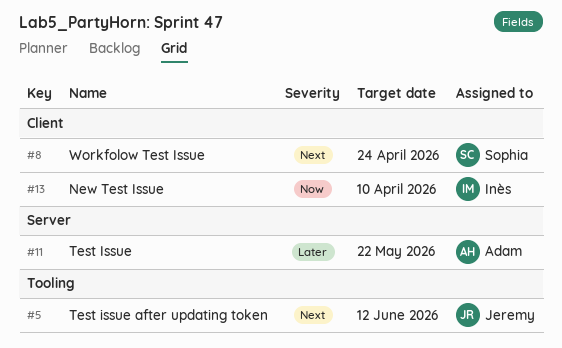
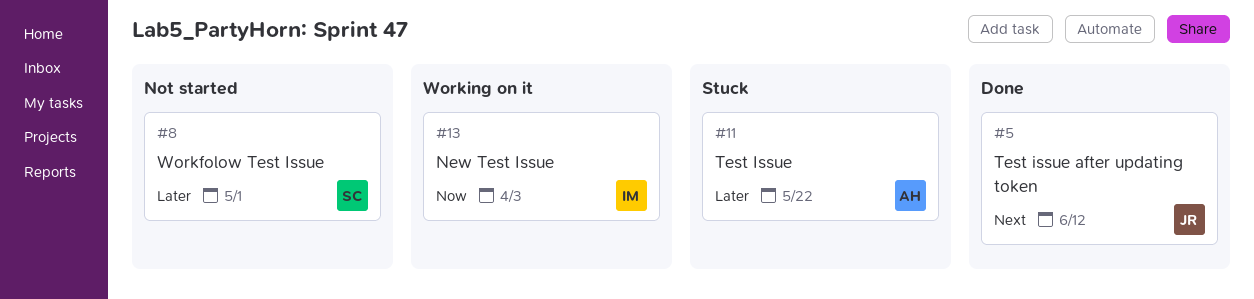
#8, priority: Next -> Later
#8, due: Apr 24 -> May 1
#13, due: Apr 10 -> Apr 3

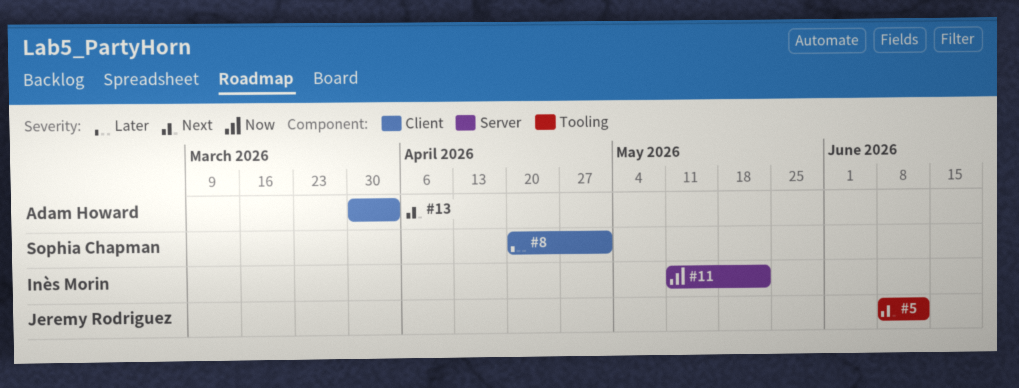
#11, owner: Adam Howard -> Inès Morin
#11, priority: Later -> Now
#13, owner: Inès Morin -> Adam Howard
#13, priority: Now -> Next

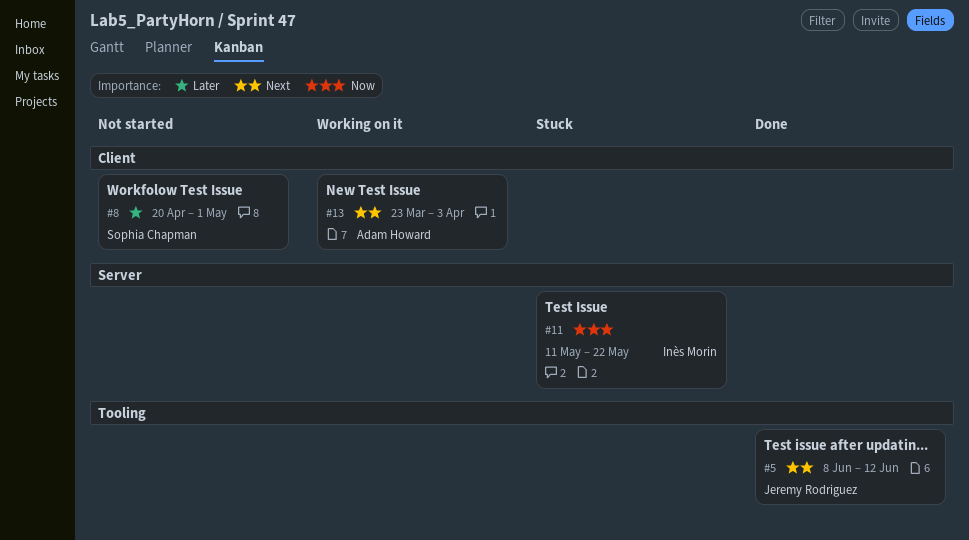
#13, start: Mar 30 -> Mar 23

